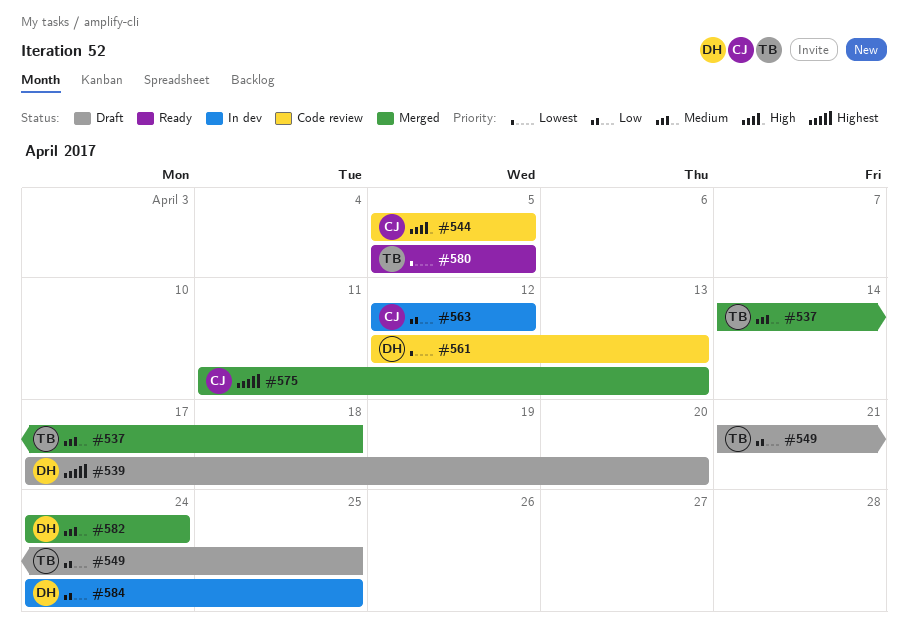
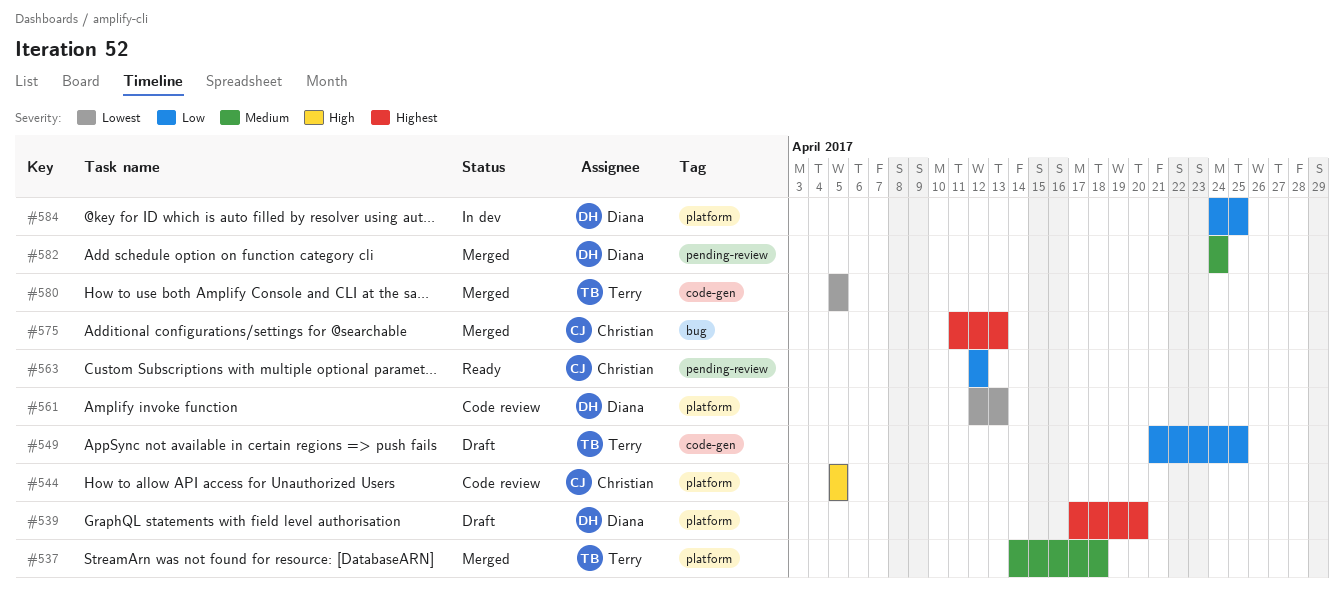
#563, status: In dev -> Ready
#580, status: Ready -> Merged

